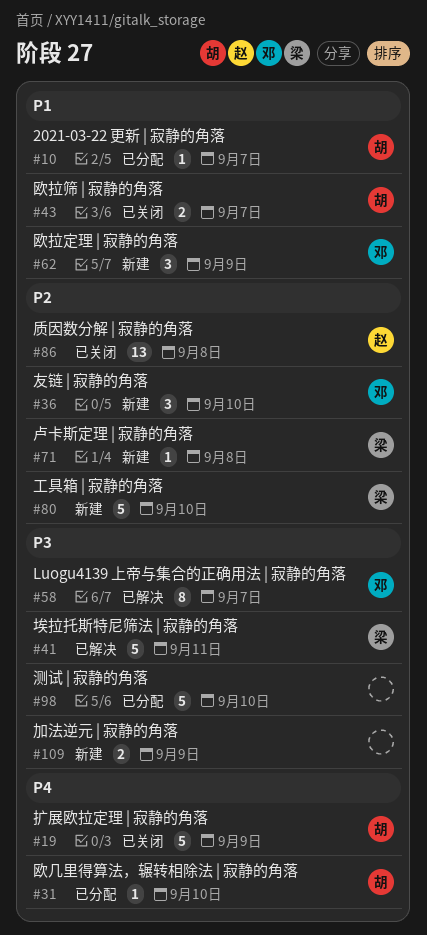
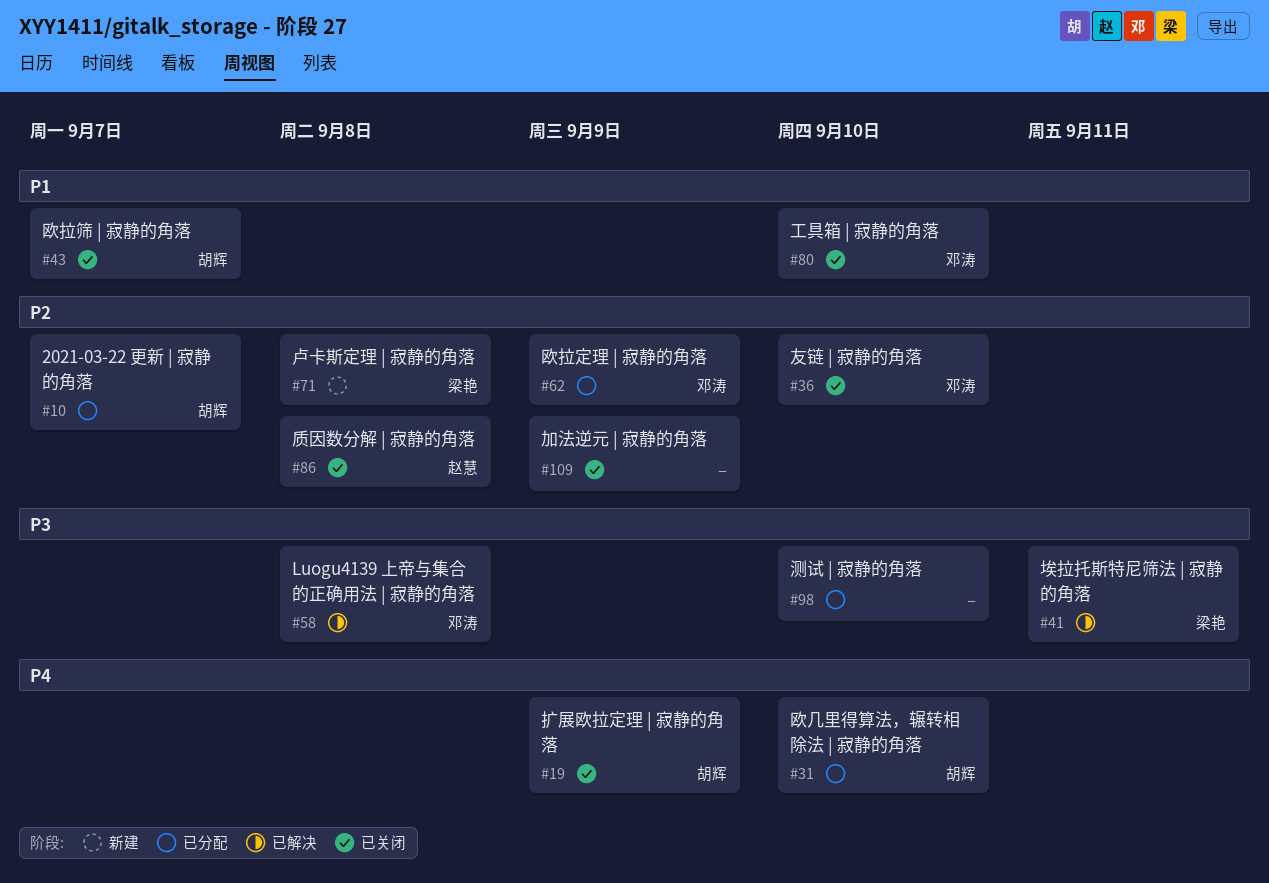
#10, priority: P1 -> P2
#36, status: 新建 -> 已关闭
#58, due: Sep 7 -> Sep 8
#62, status: 新建 -> 已分配
#62, priority: P1 -> P2
#80, status: 新建 -> 已关闭
#80, owner: 梁艳 -> 邓涛
#80, priority: P2 -> P1
#109, status: 新建 -> 已关闭
#109, priority: P3 -> P2

